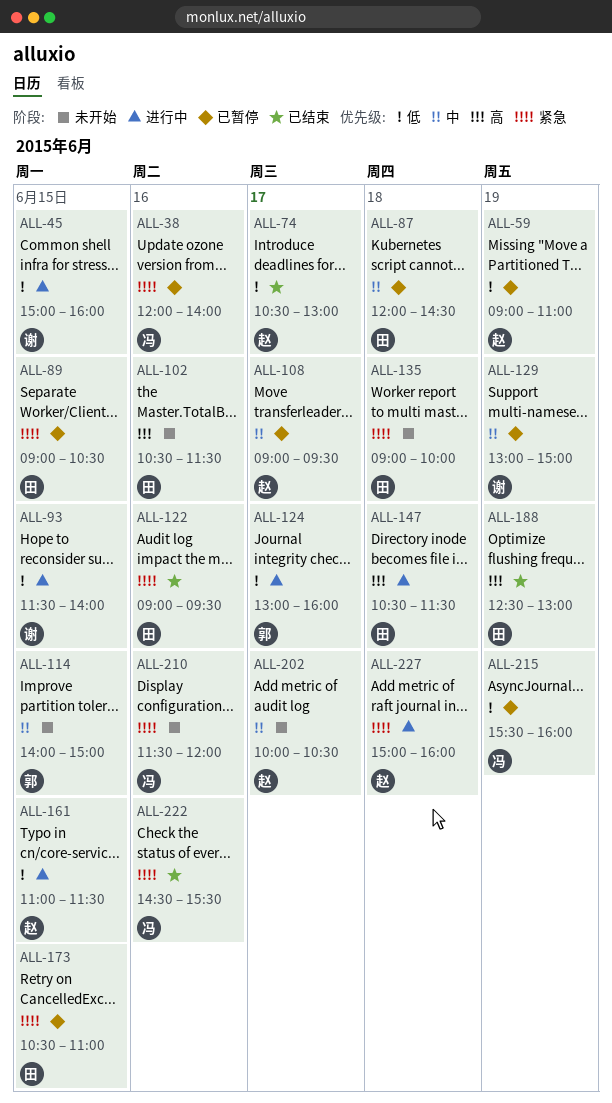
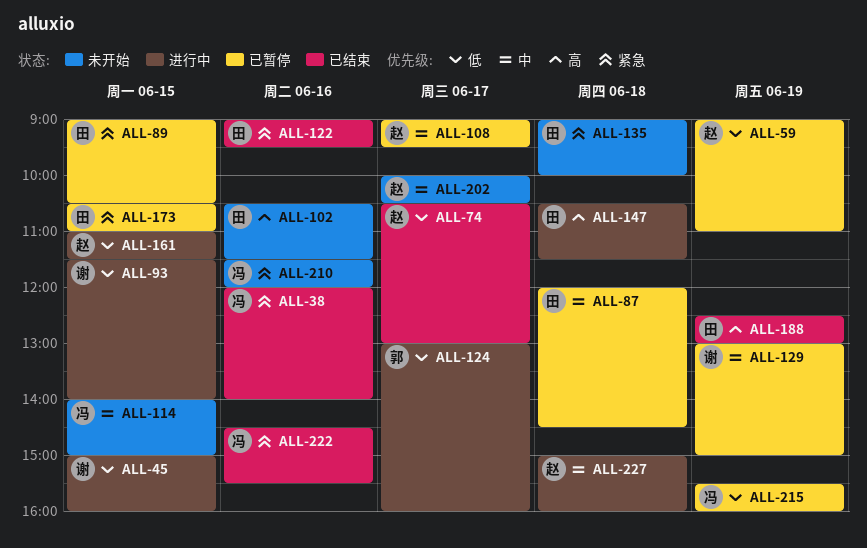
ALL-38, status: 已暂停 -> 已结束
ALL-114, owner: 郭 -> 冯
ALL-227, priority: 紧急 -> 中

